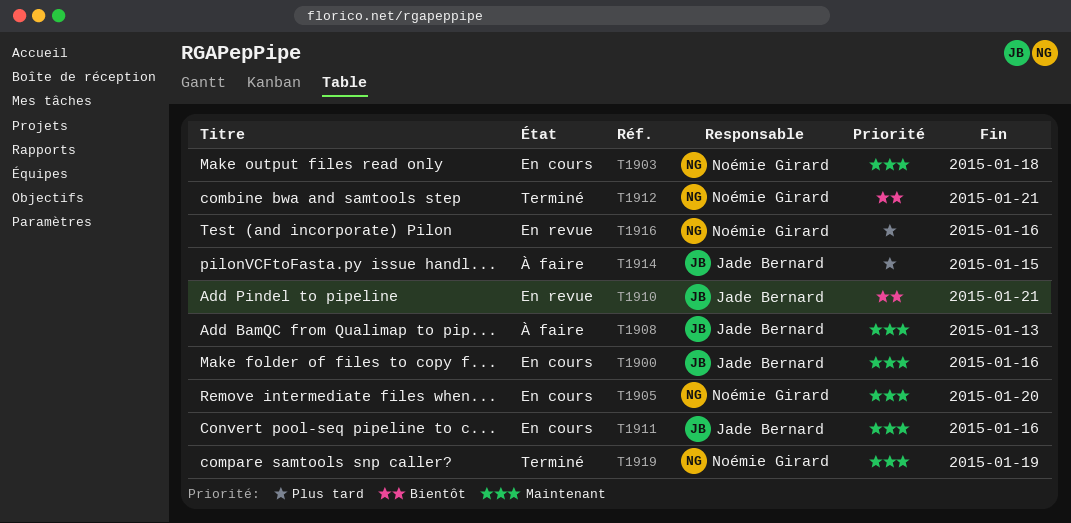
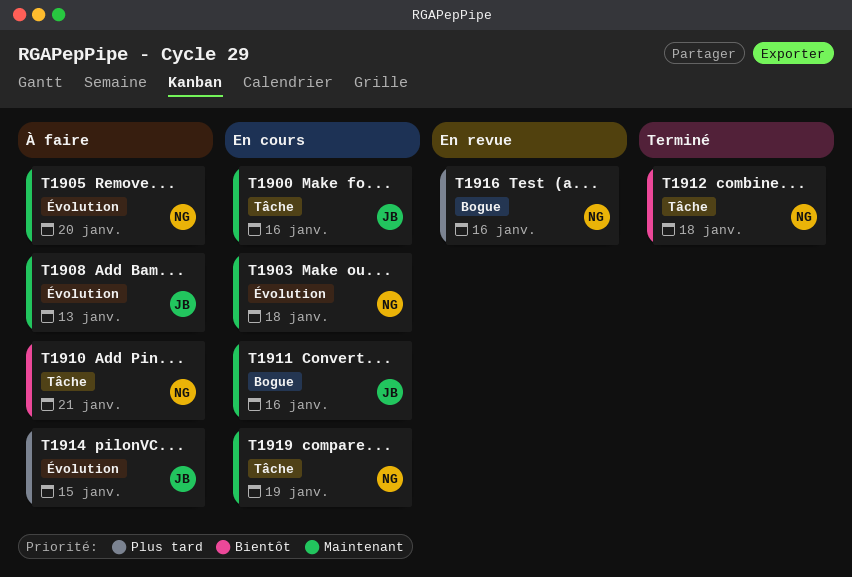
T1905, status: En cours -> À faire
T1910, status: En revue -> À faire
T1910, owner: Jade Bernard -> Noémie Girard
T1912, due: Jan 21 -> Jan 18
T1919, status: Terminé -> En cours

